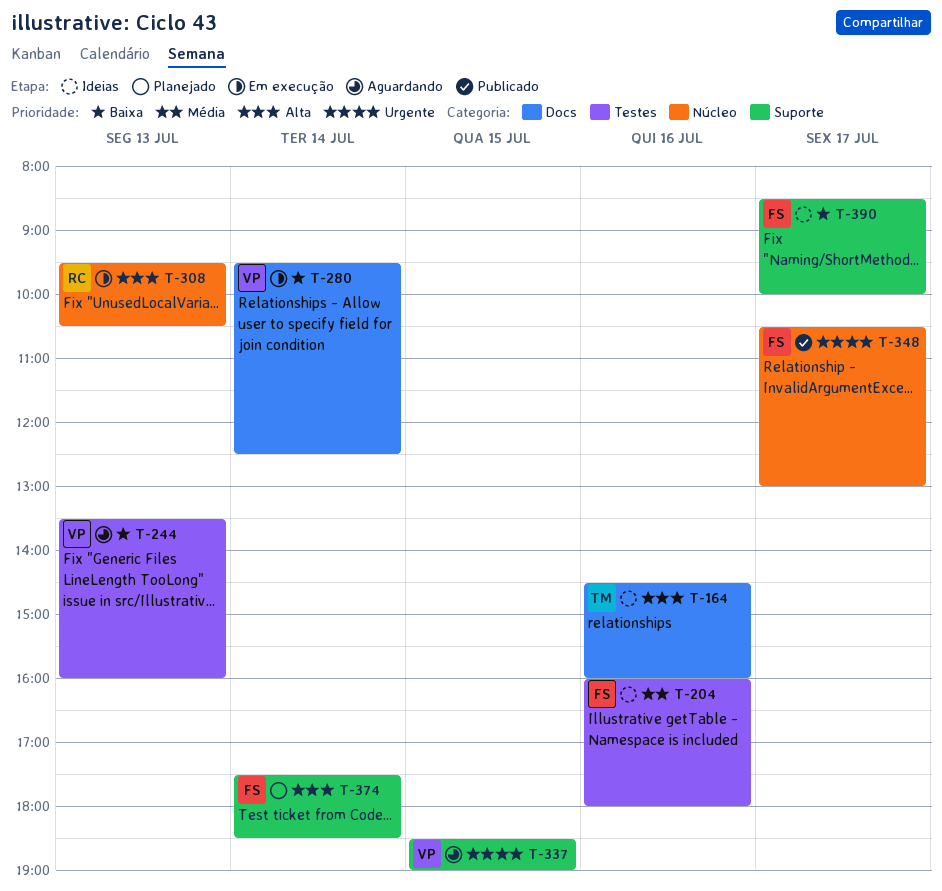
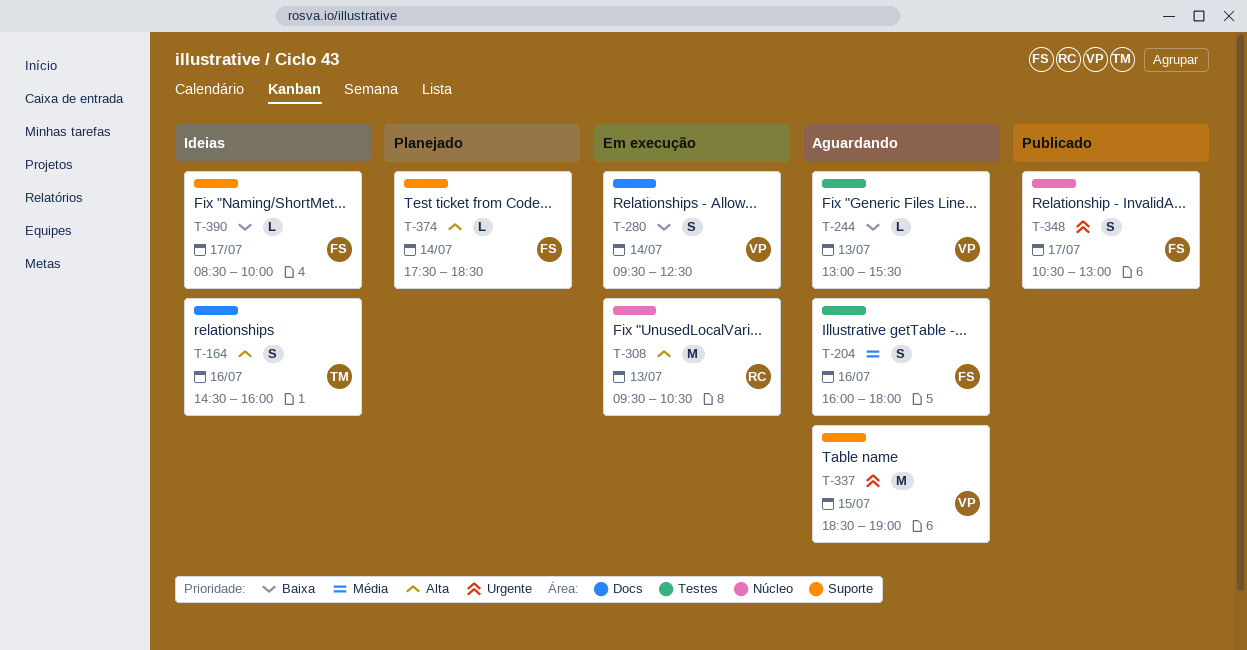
T-204, status: Ideias -> Aguardando
T-244, begins: 13:30 -> 13:00
T-244, ends: 16:00 -> 15:30

